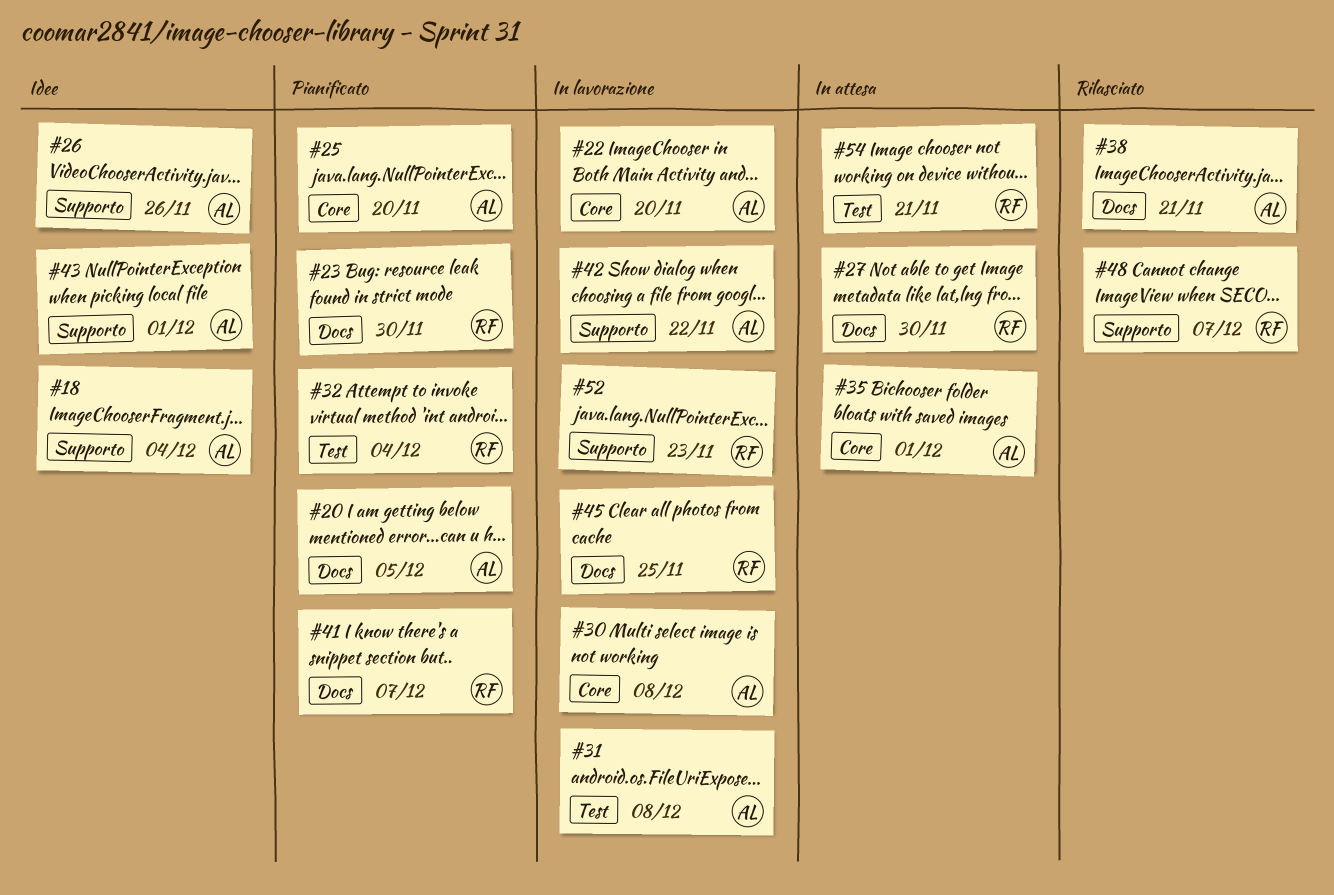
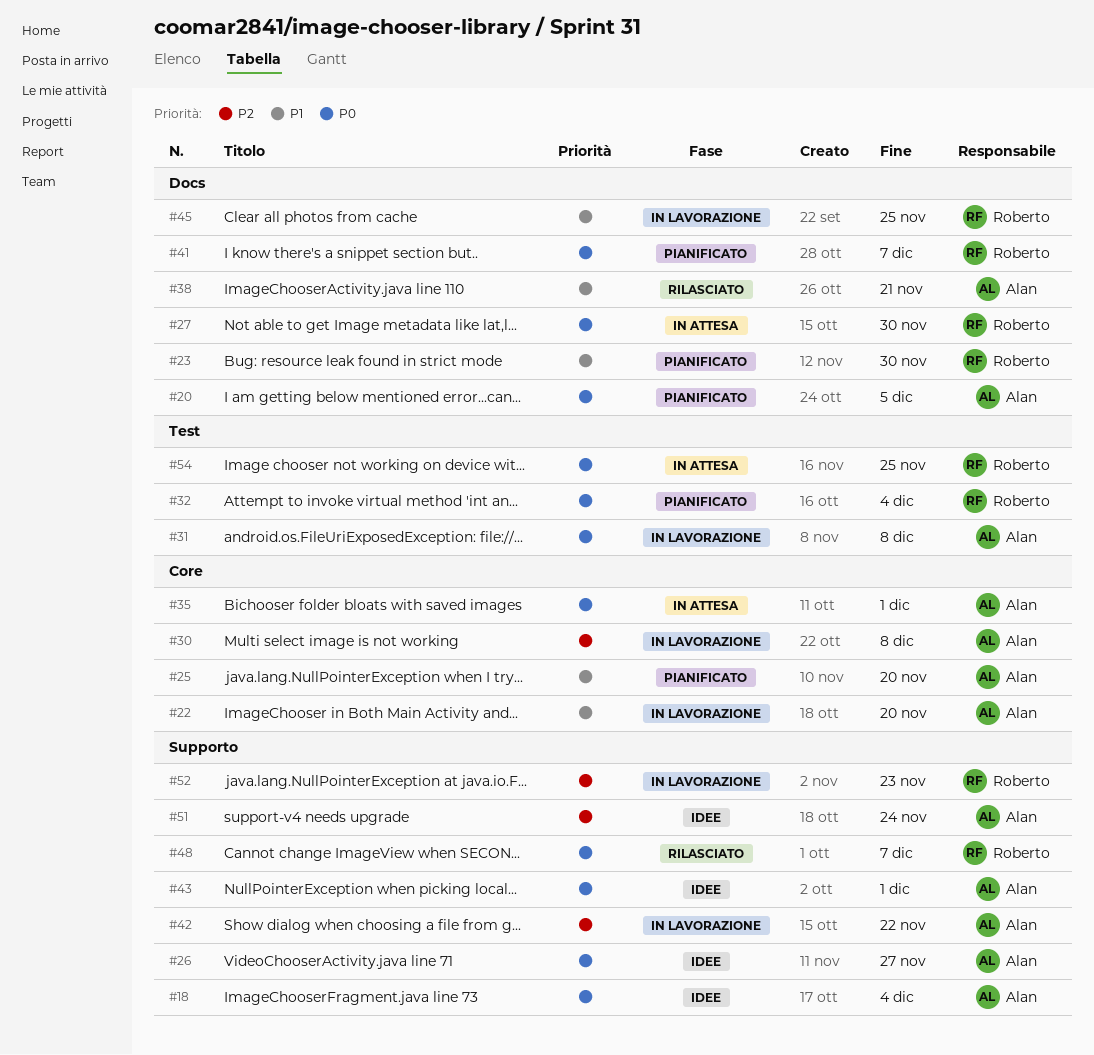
#26, due: Nov 26 -> Nov 27
#51: none -> present
#54, due: Nov 21 -> Nov 25

